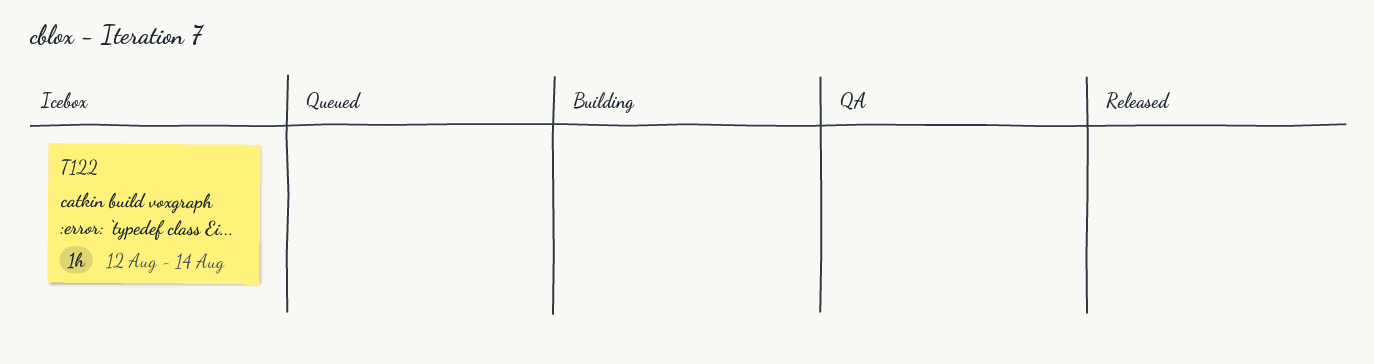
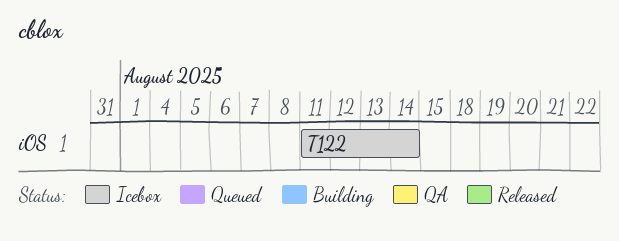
T122, start: Aug 12 -> Aug 11

